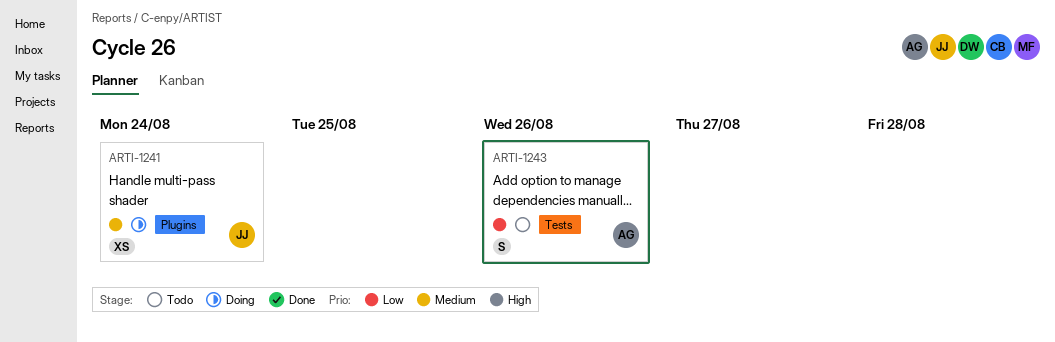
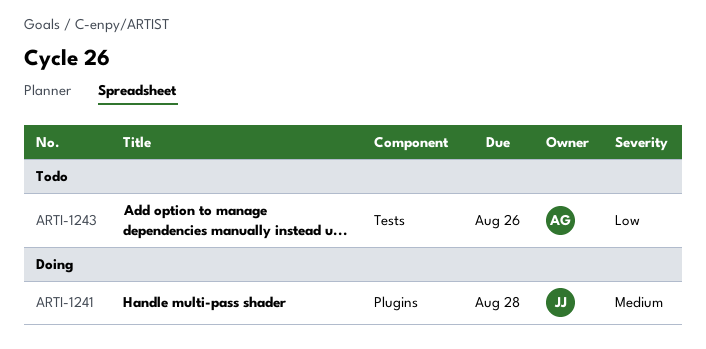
ARTI-1241, due: Aug 24 -> Aug 28

